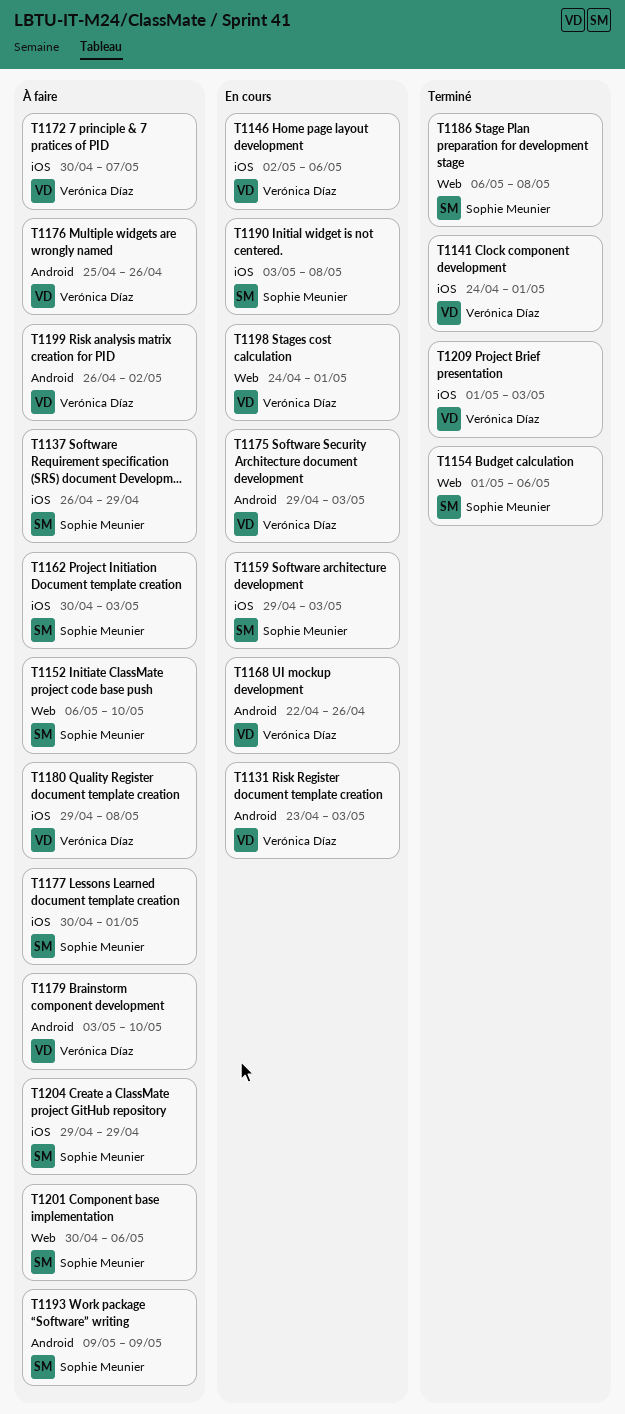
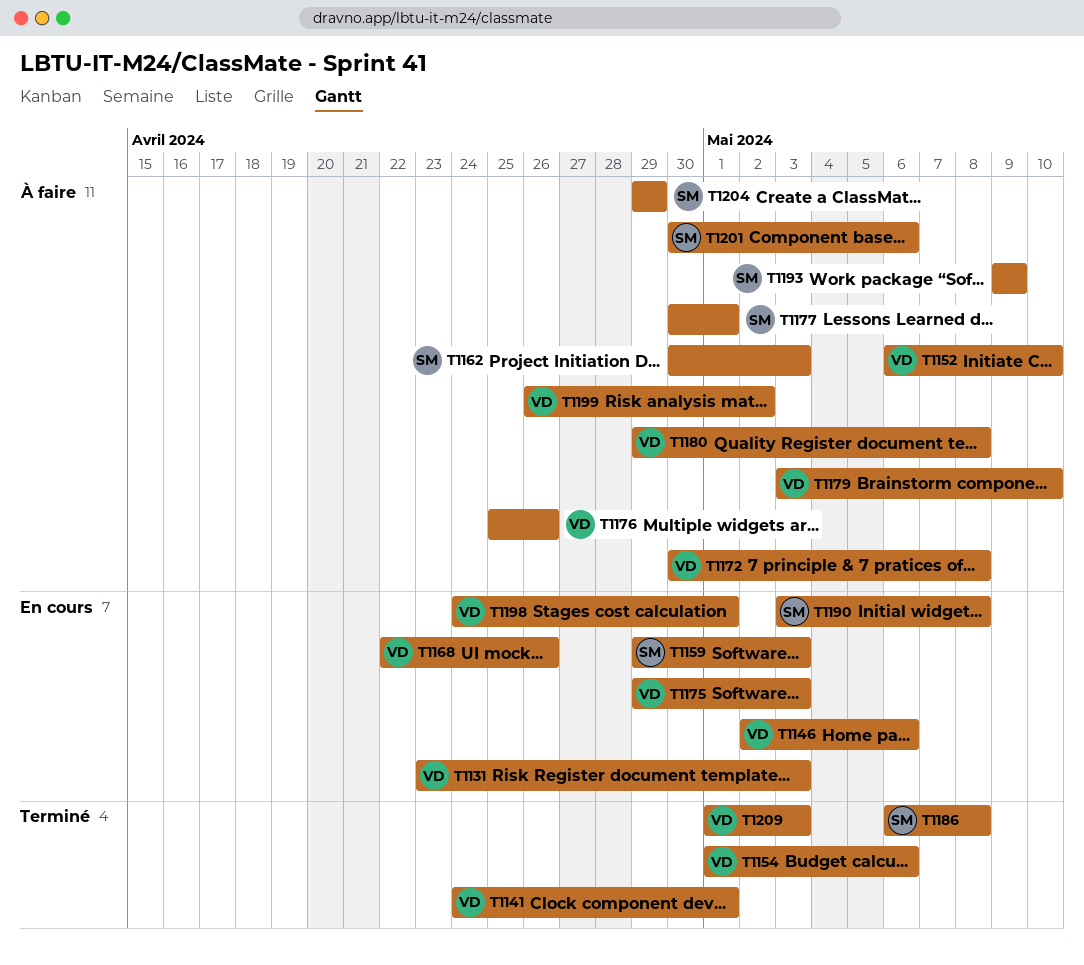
T1137: present -> none
T1152, owner: Sophie Meunier -> Verónica Díaz
T1154, owner: Sophie Meunier -> Verónica Díaz
T1172, due: May 7 -> May 8

